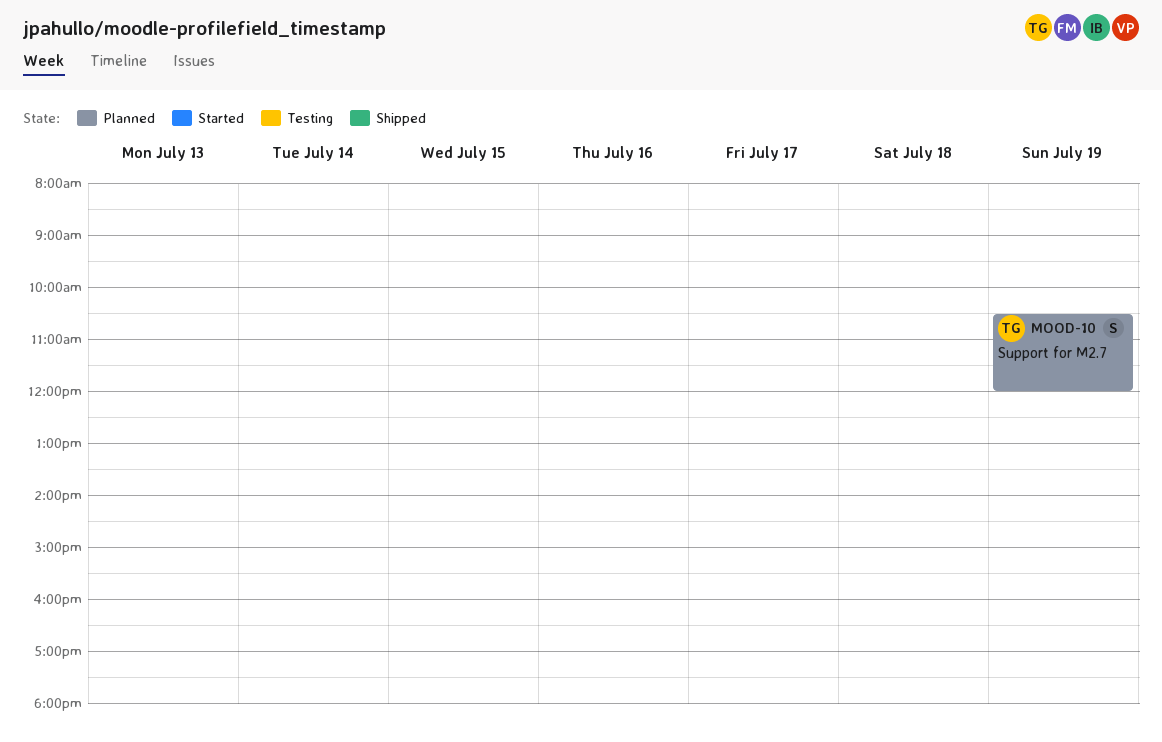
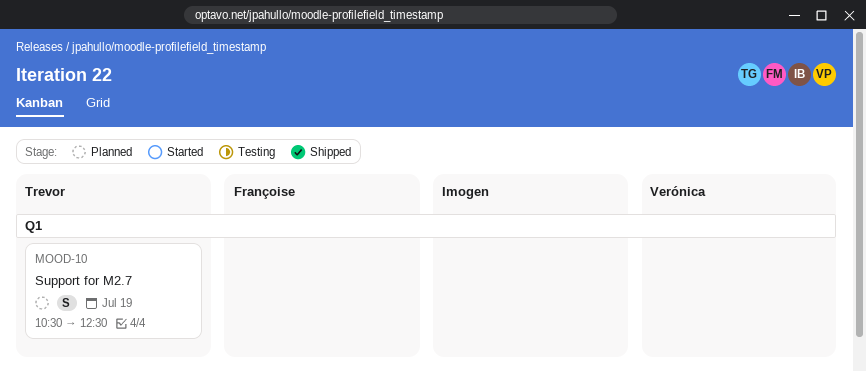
MOOD-10, ends: 12:00 -> 12:30

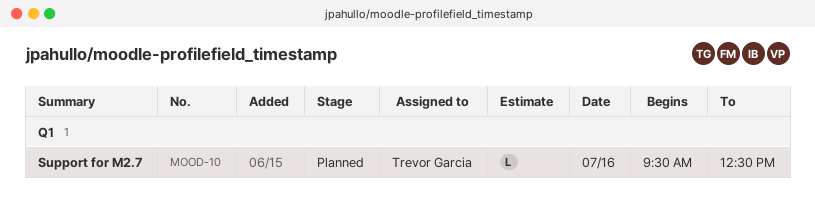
MOOD-10, estimate: S -> L
MOOD-10, day: Jul 19 -> Jul 16
MOOD-10, begins: 10:30 -> 09:30

